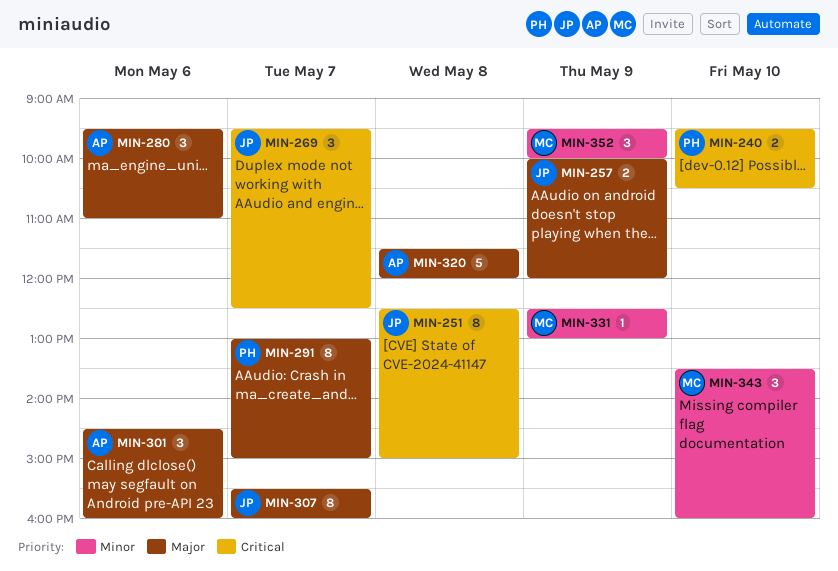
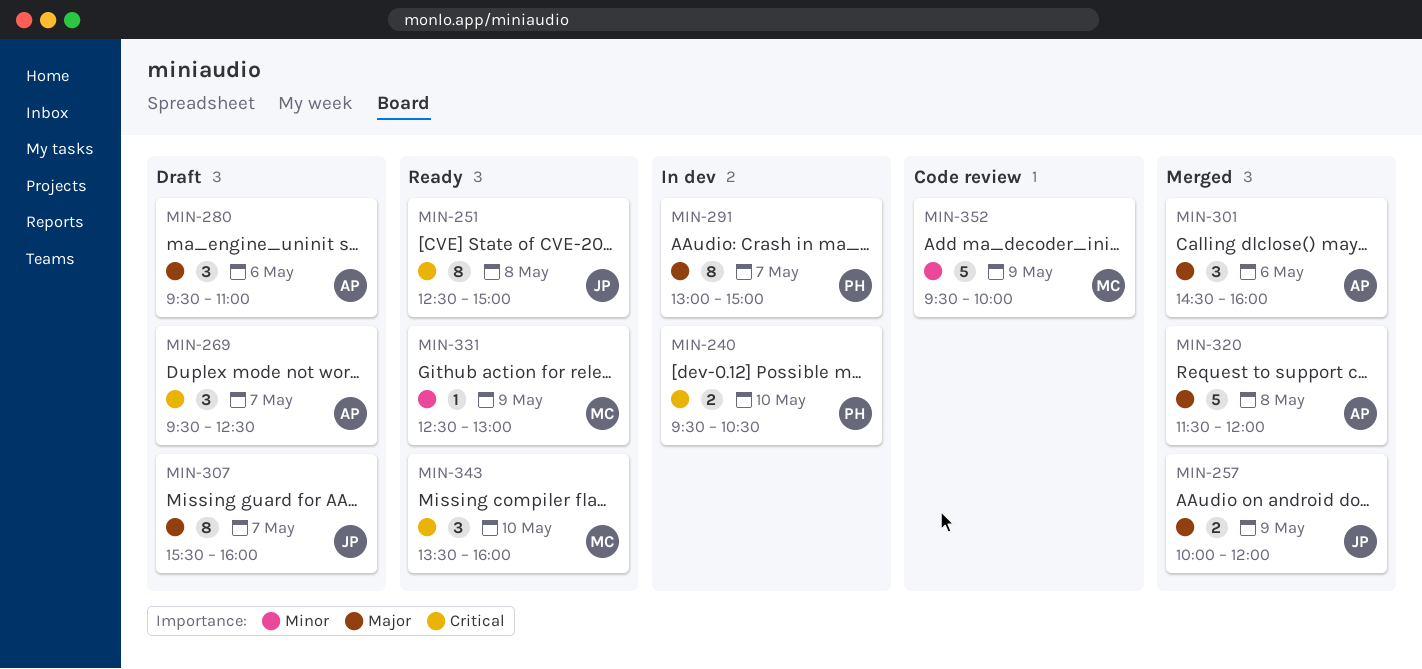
MIN-269, owner: JP -> AP
MIN-343, priority: Minor -> Critical
MIN-352, estimate: 3 -> 5

